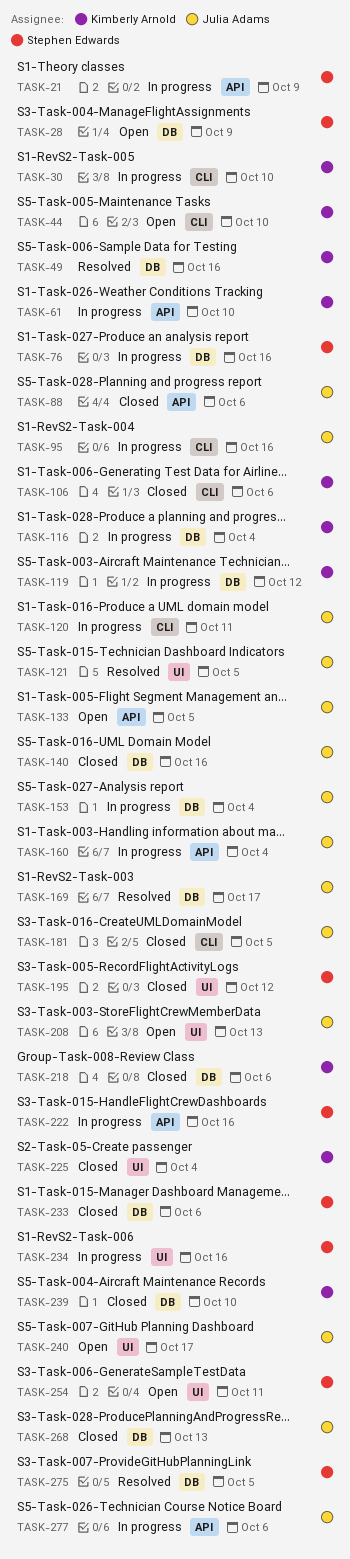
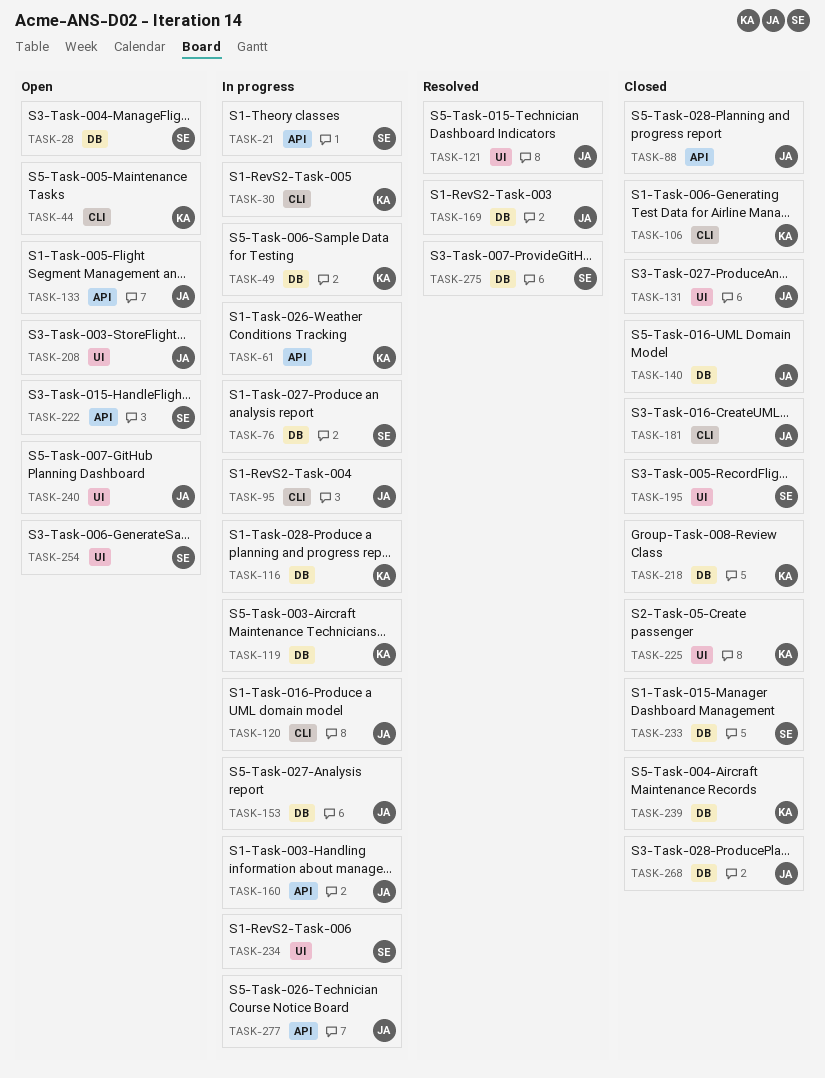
TASK-49, status: Resolved -> In progress
TASK-131: none -> present
TASK-222, status: In progress -> Open

